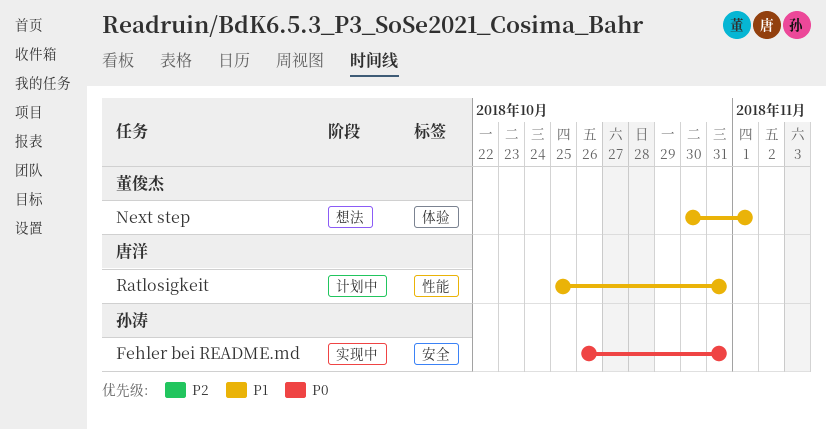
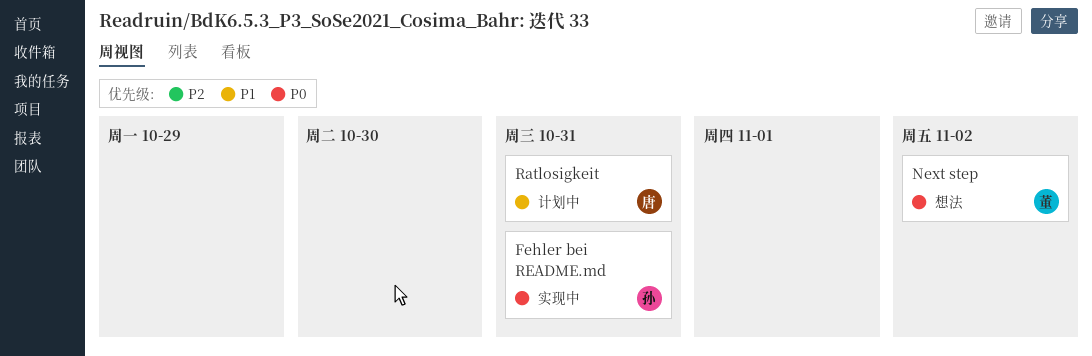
Next step, priority: P1 -> P0
Next step, due: Nov 1 -> Nov 2

